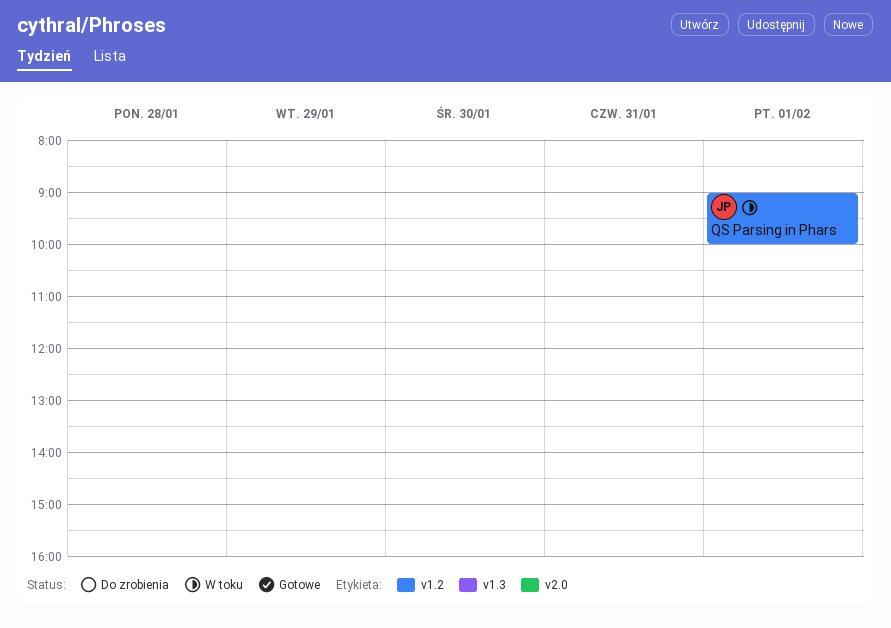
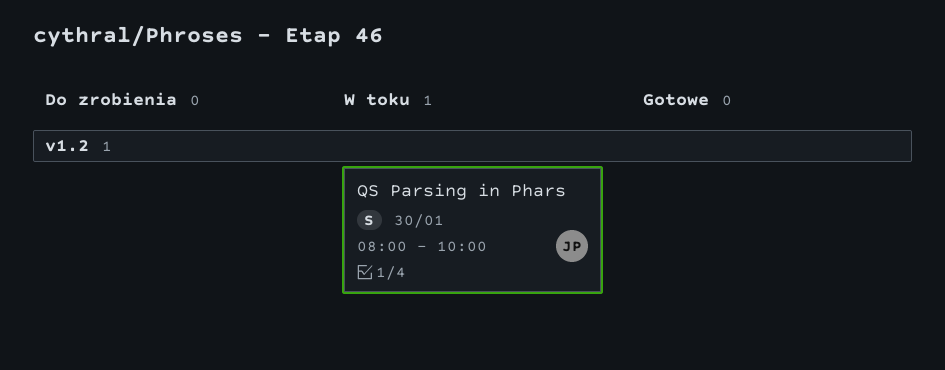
QS Parsing in Phars, day: Feb 1 -> Jan 30
QS Parsing in Phars, begins: 09:00 -> 08:00

